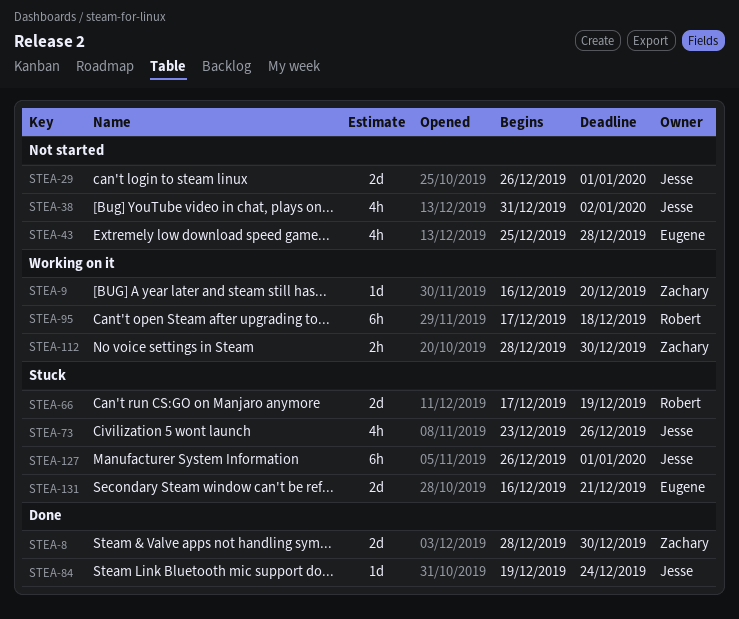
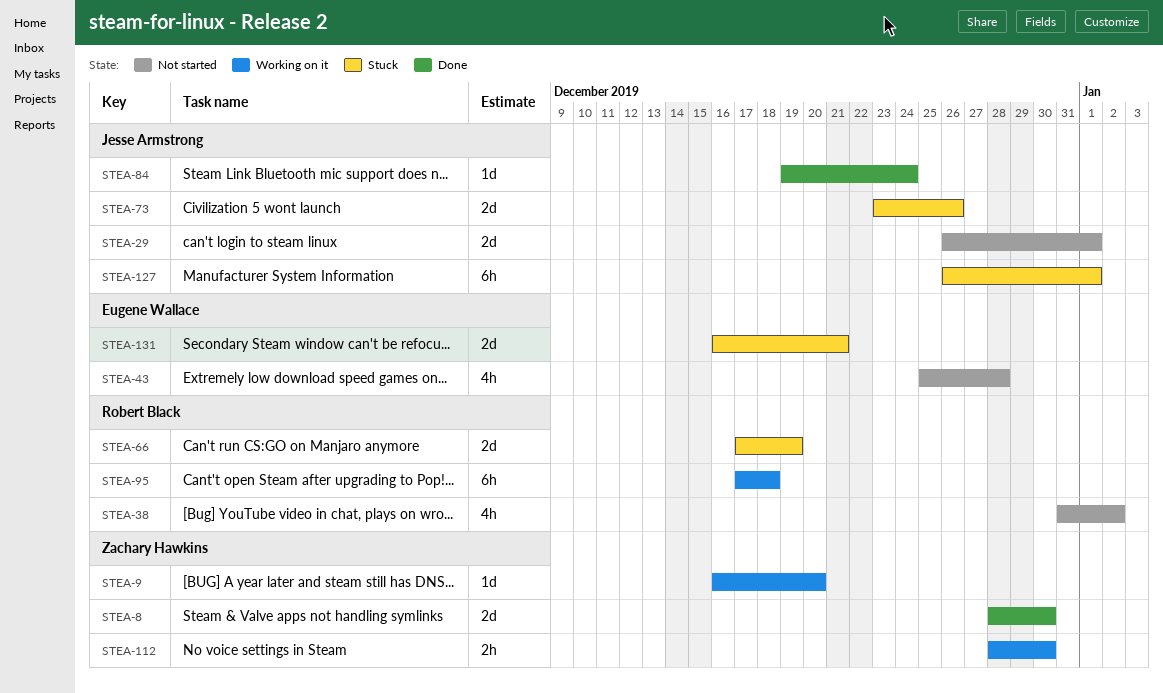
STEA-38, owner: Jesse Armstrong -> Robert Black
STEA-73, estimate: 4h -> 2d

